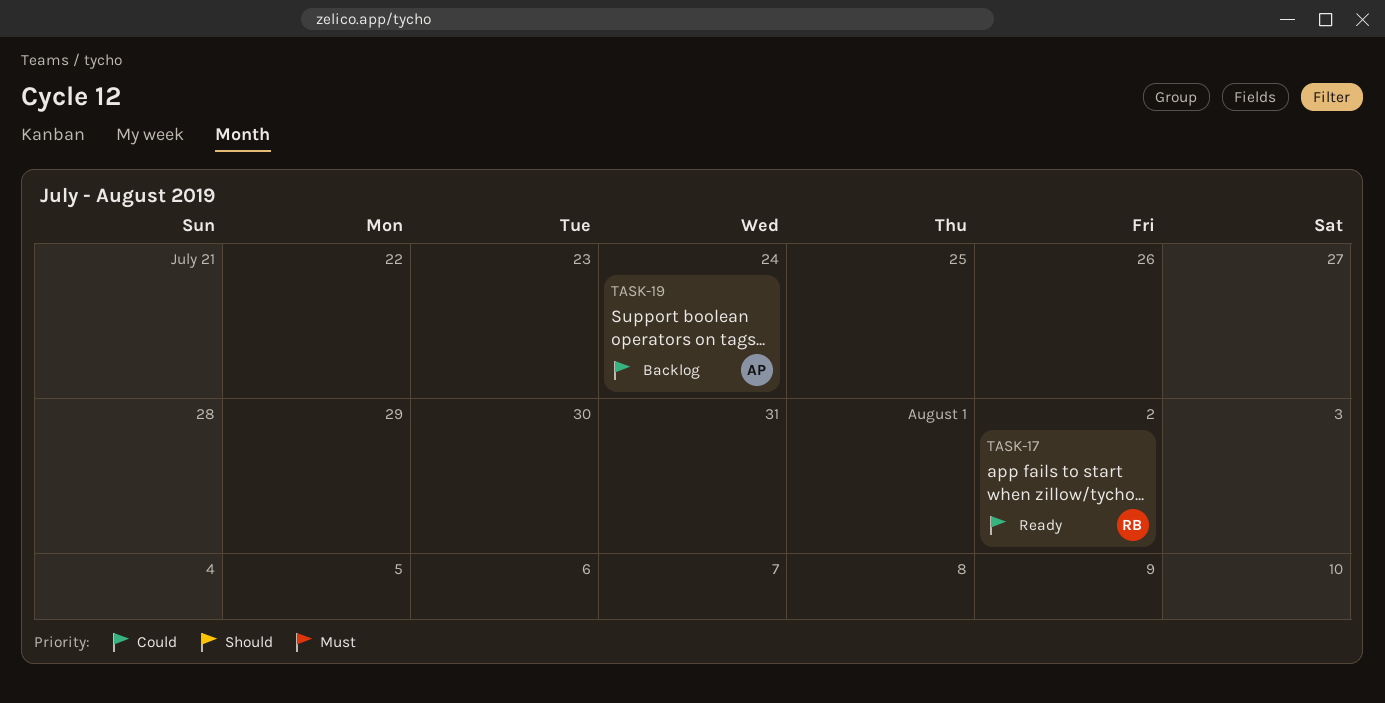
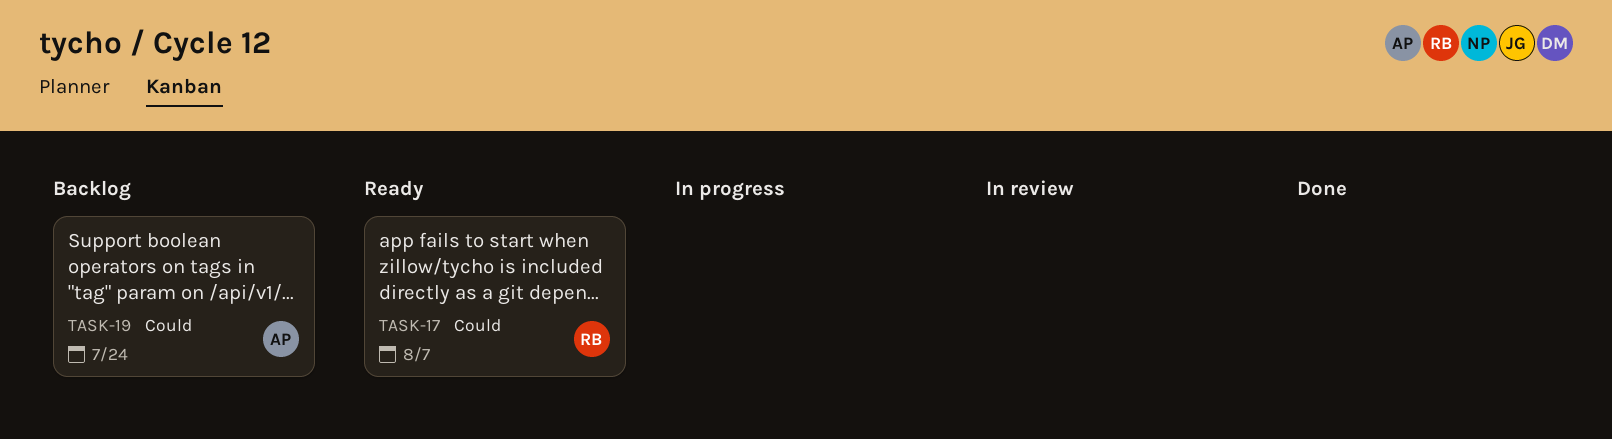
TASK-17, due: Aug 2 -> Aug 7

